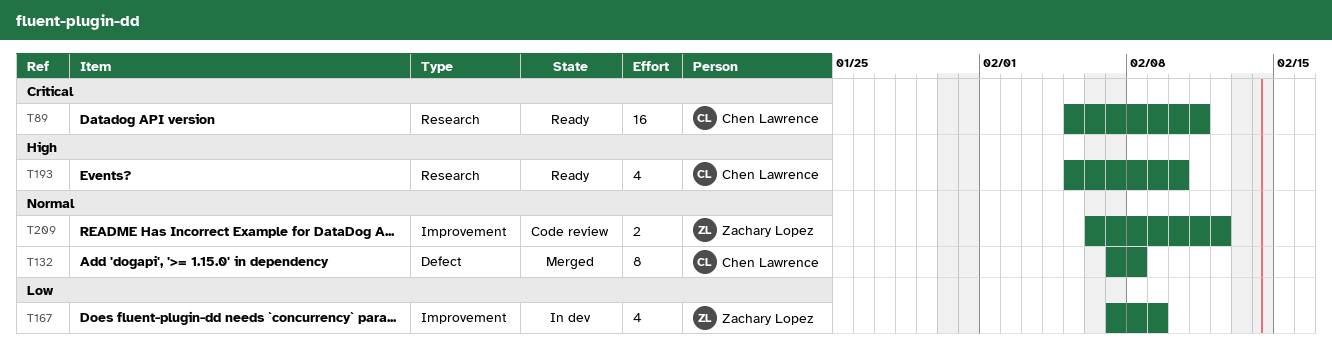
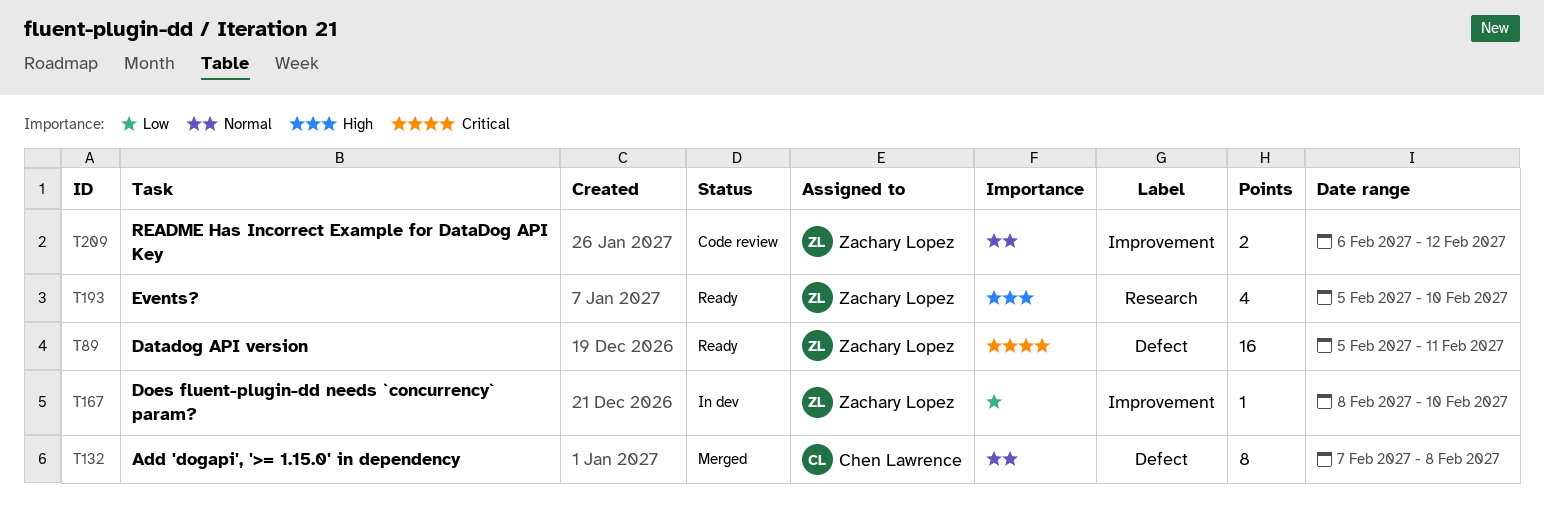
T89, owner: Chen Lawrence -> Zachary Lopez
T89, label: Research -> Defect
T167, estimate: 4 -> 1
T167, start: Feb 7 -> Feb 8
T167, due: Feb 9 -> Feb 10
T193, owner: Chen Lawrence -> Zachary Lopez

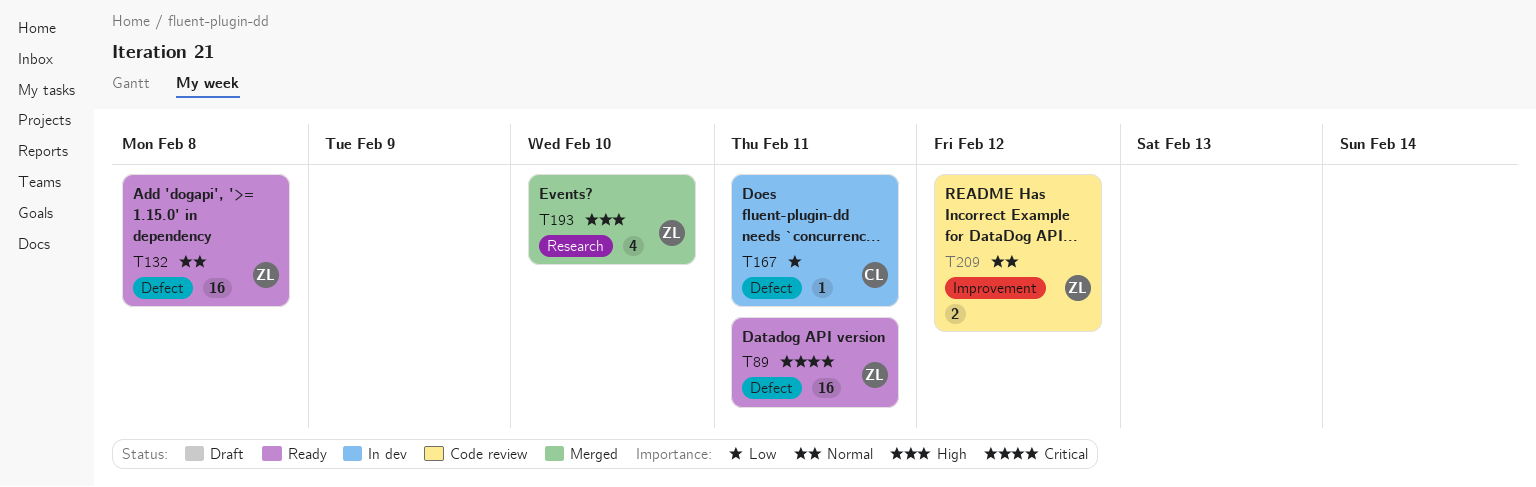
T132, status: Merged -> Ready
T132, owner: Chen Lawrence -> Zachary Lopez
T132, estimate: 8 -> 16
T167, owner: Zachary Lopez -> Chen Lawrence
T167, label: Improvement -> Defect
T167, due: Feb 10 -> Feb 11
T193, status: Ready -> Merged

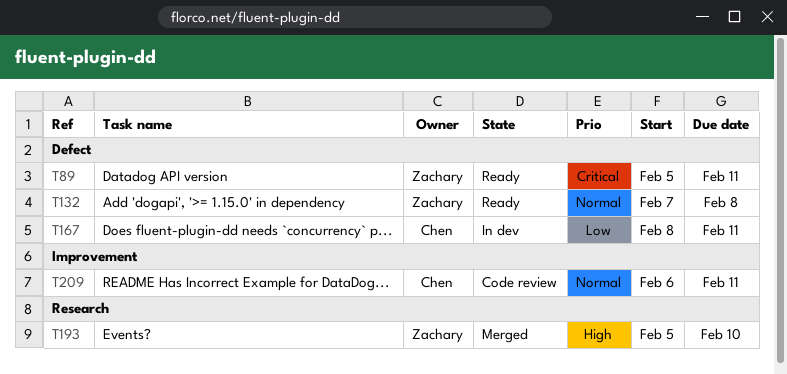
T209, owner: Zachary -> Chen
T209, due: Feb 12 -> Feb 11

